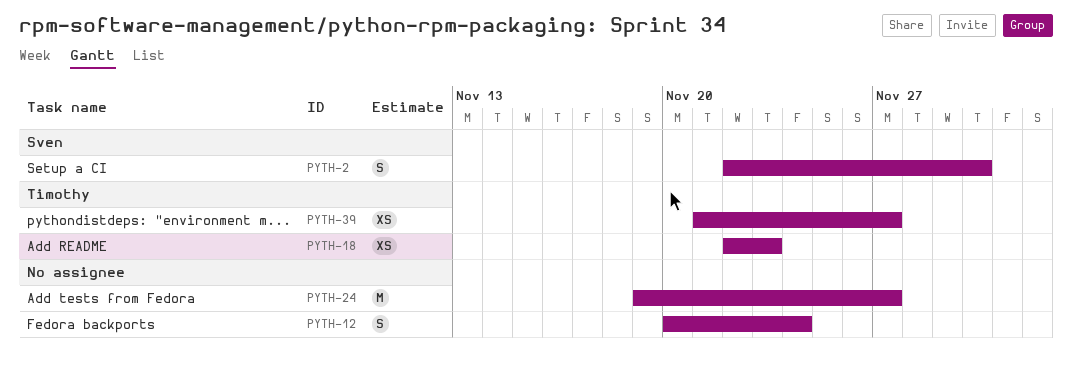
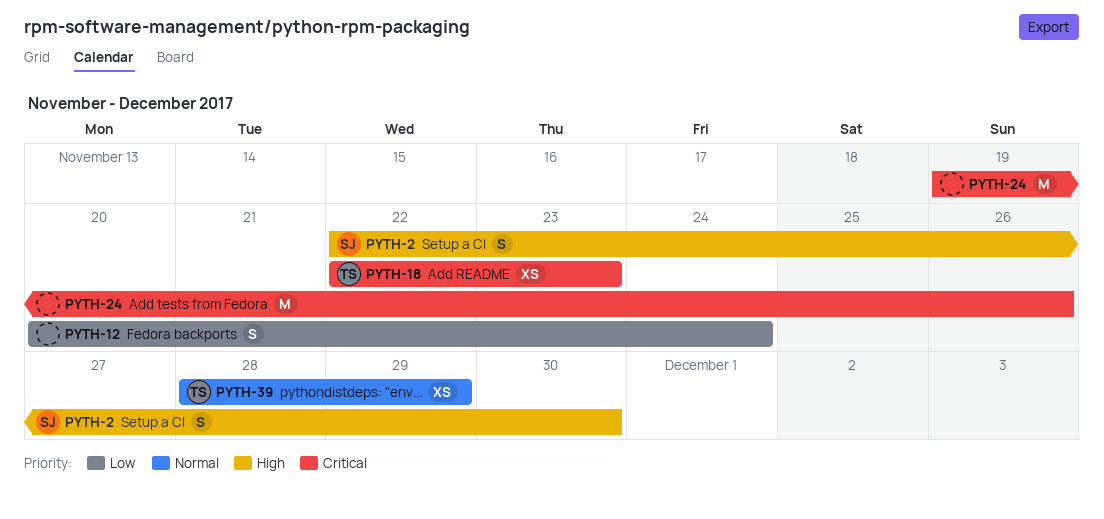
PYTH-24, due: Nov 27 -> Nov 26
PYTH-39, start: Nov 21 -> Nov 28
PYTH-39, due: Nov 27 -> Nov 29

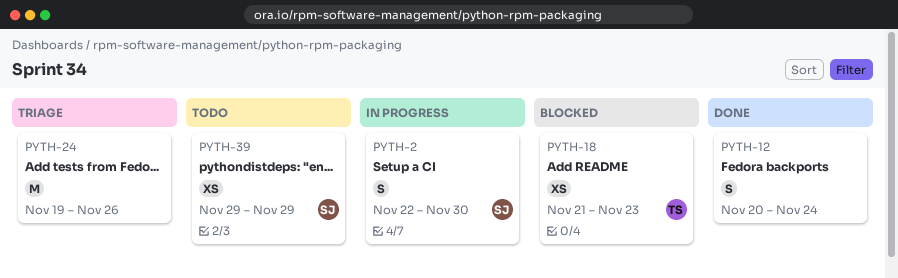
PYTH-18, start: Nov 22 -> Nov 21
PYTH-39, owner: TS -> SJ
PYTH-39, start: Nov 28 -> Nov 29

